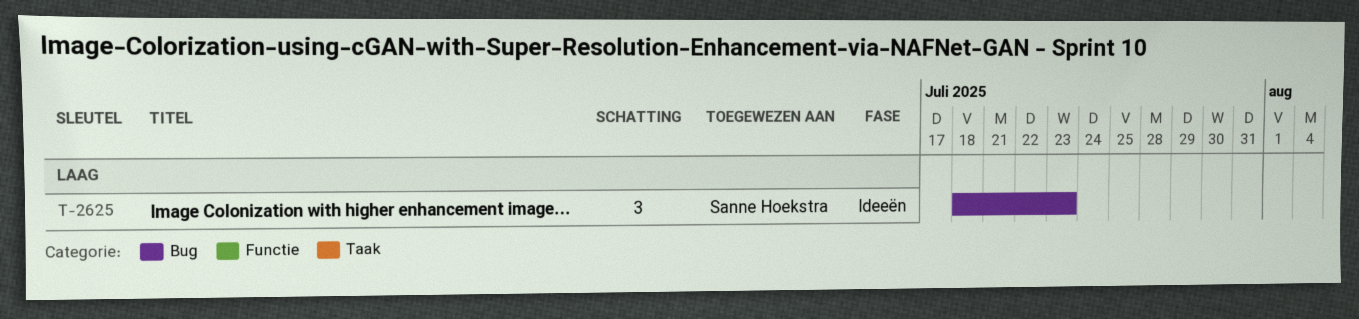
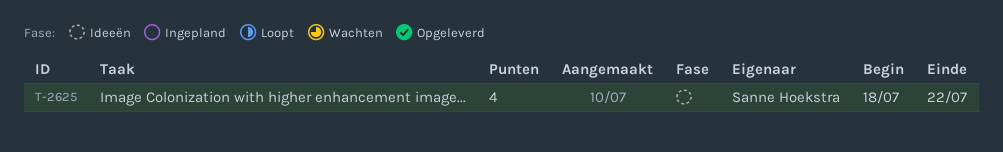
T-2625, estimate: 3 -> 4
T-2625, due: Jul 23 -> Jul 22

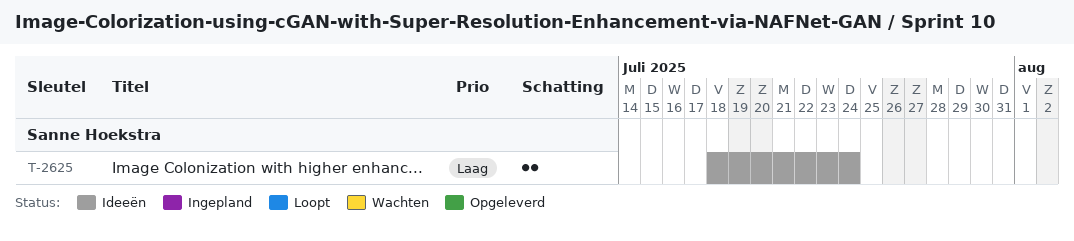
T-2625, estimate: 4 -> 2
T-2625, due: Jul 22 -> Jul 24

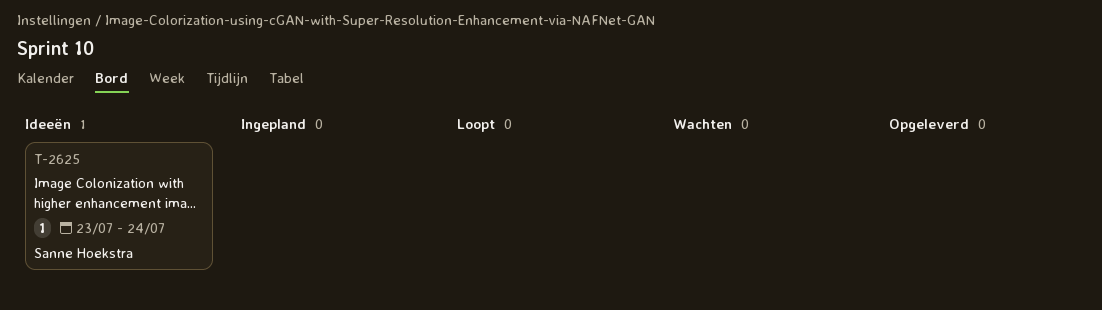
T-2625, estimate: 2 -> 1
T-2625, start: Jul 18 -> Jul 23

